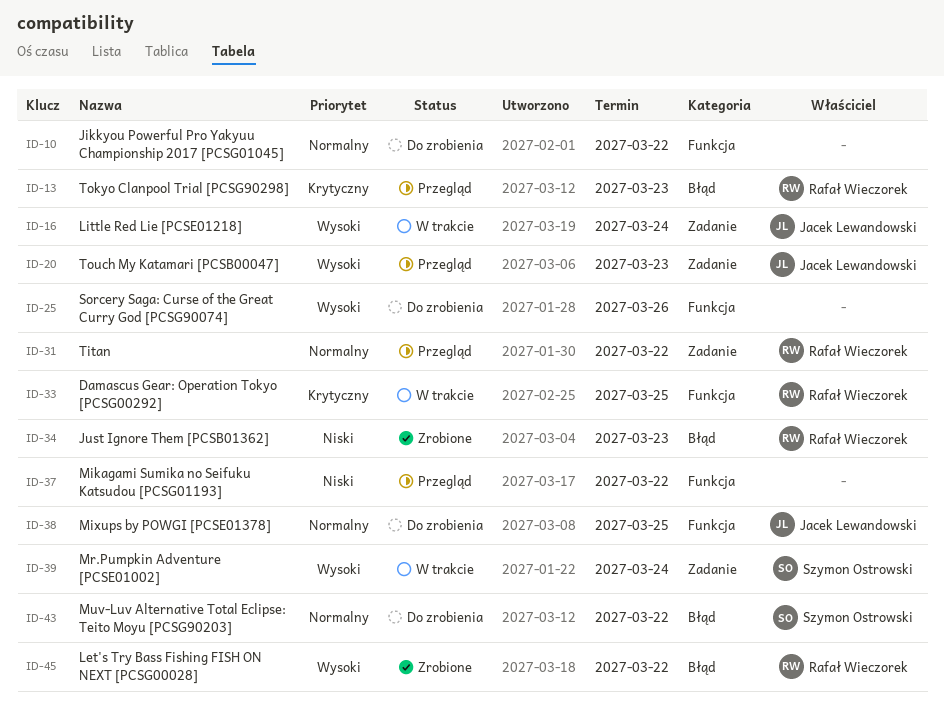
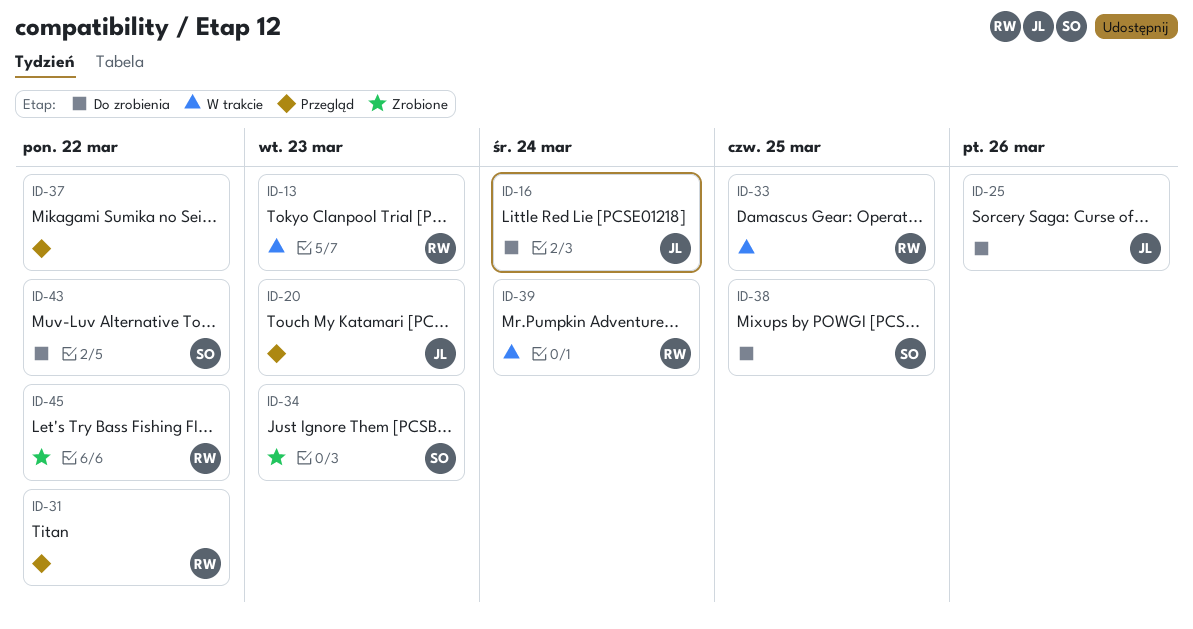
ID-10: present -> none
ID-13, status: Przegląd -> W trakcie
ID-16, status: W trakcie -> Do zrobienia
ID-25, owner: none -> Jacek Lewandowski
ID-34, owner: Rafał Wieczorek -> Szymon Ostrowski
ID-38, owner: Jacek Lewandowski -> Szymon Ostrowski
ID-39, owner: Szymon Ostrowski -> Rafał Wieczorek

